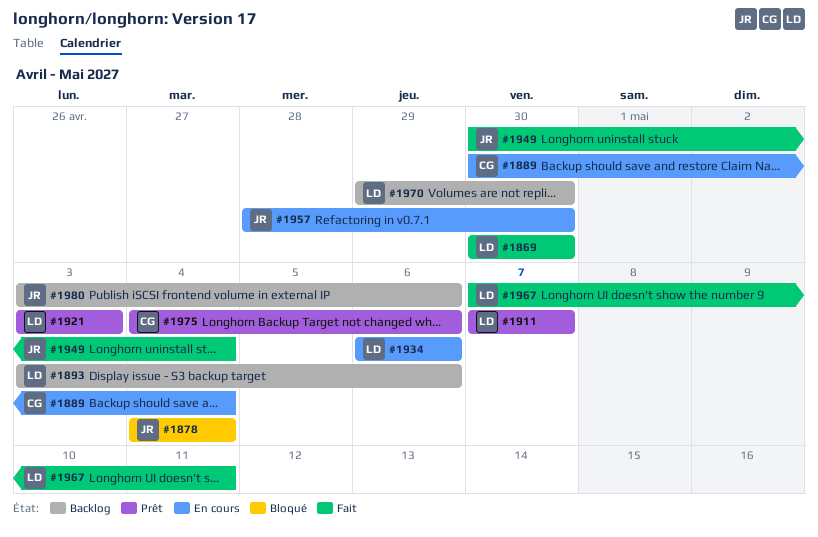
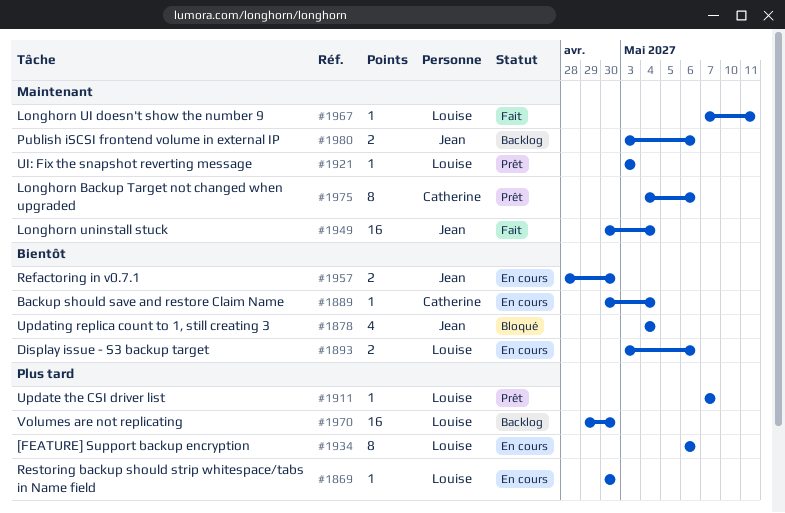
#1869, status: Fait -> En cours
#1893, status: Backlog -> En cours

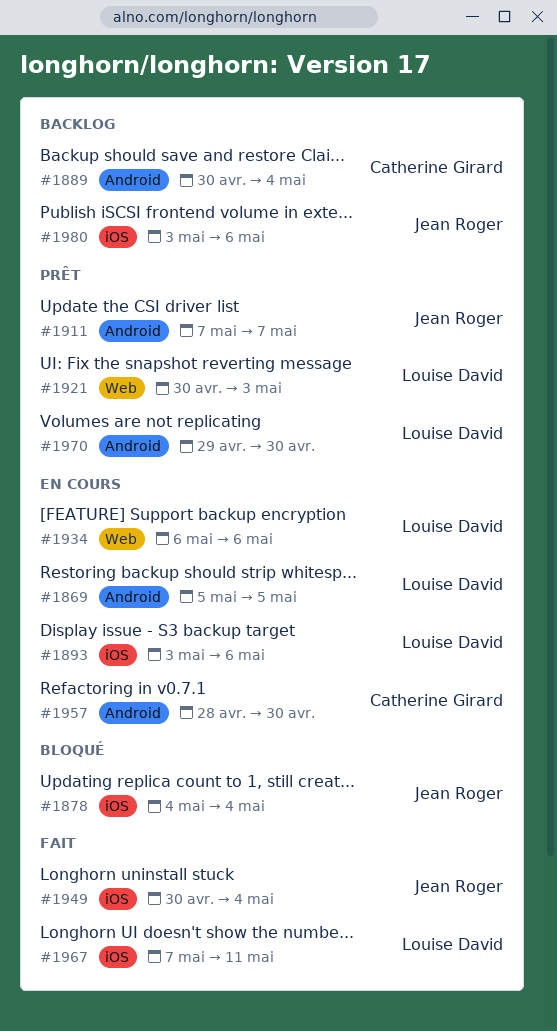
#1869, start: Apr 30 -> May 5
#1869, due: Apr 30 -> May 5
#1889, status: En cours -> Backlog
#1911, owner: Louise David -> Jean Roger
#1921, start: May 3 -> Apr 30
#1957, owner: Jean Roger -> Catherine Girard
#1970, status: Backlog -> Prêt
#1975: present -> none

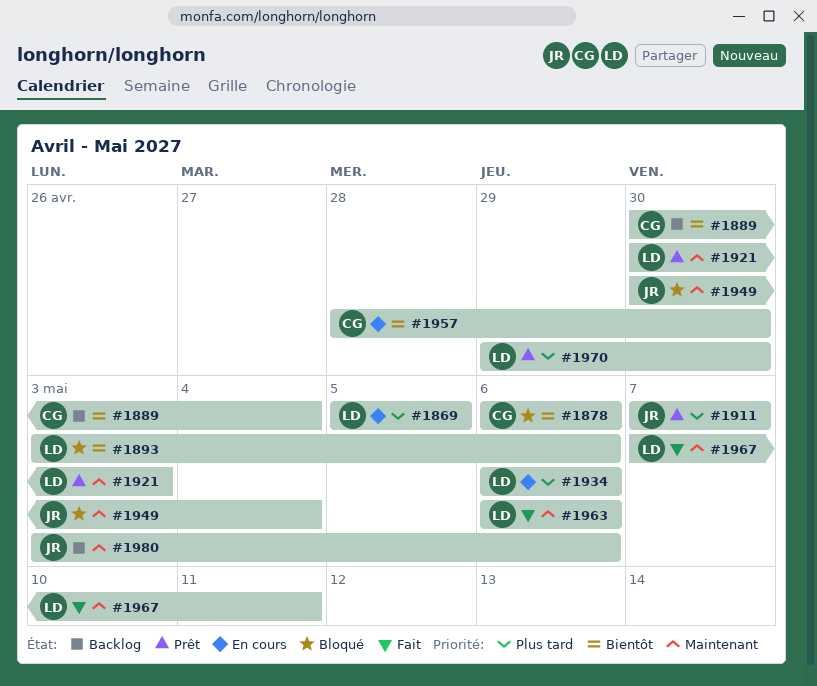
#1878, owner: Jean Roger -> Catherine Girard
#1878, start: May 4 -> May 6
#1878, due: May 4 -> May 6
#1893, status: En cours -> Bloqué
#1949, status: Fait -> Bloqué
#1963: none -> present

